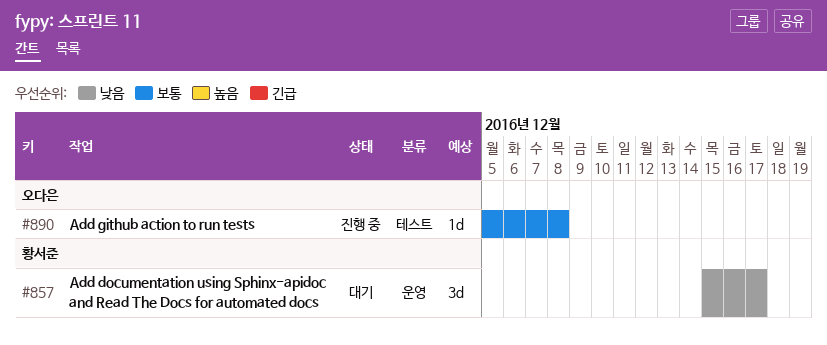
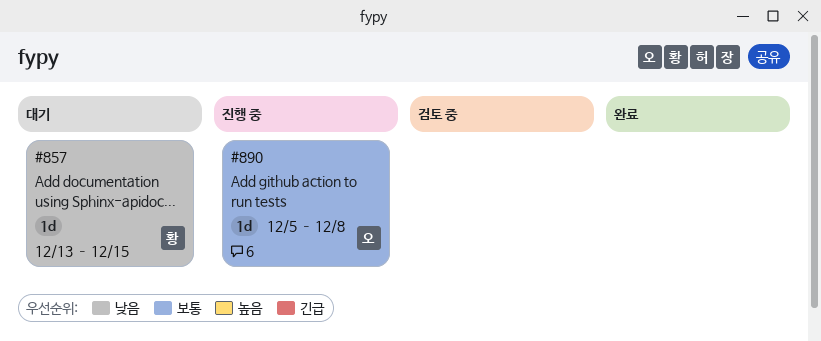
#857, estimate: 3d -> 1d
#857, start: Dec 15 -> Dec 13
#857, due: Dec 17 -> Dec 15

